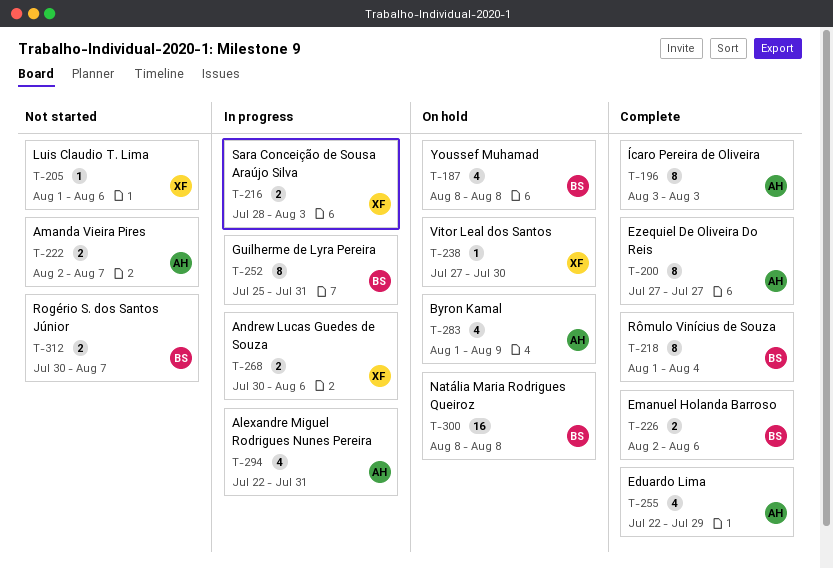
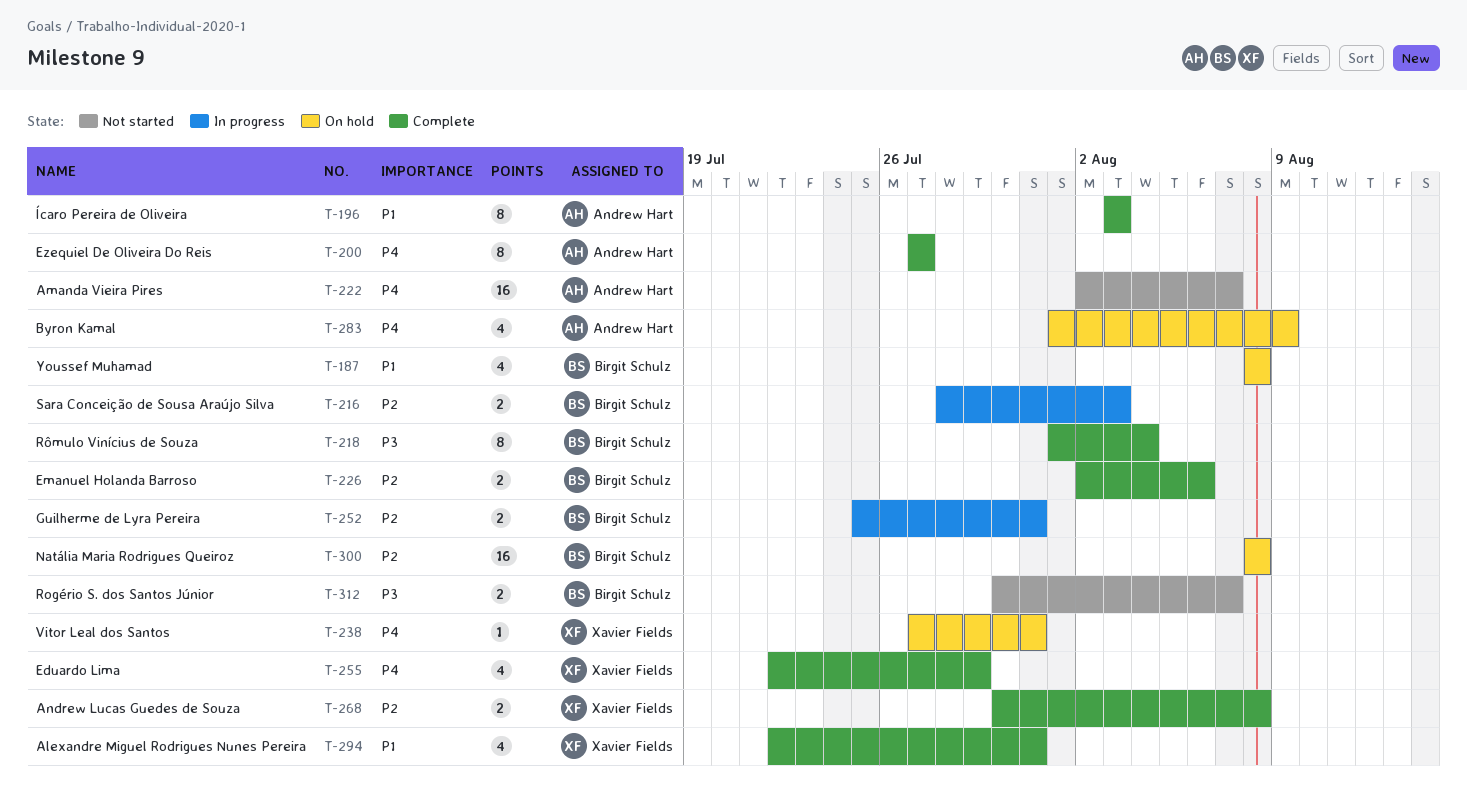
T-205: present -> none
T-216, owner: Xavier Fields -> Birgit Schulz
T-222, estimate: 2 -> 16
T-238, due: Jul 30 -> Jul 31
T-252, estimate: 8 -> 2
T-255, owner: Andrew Hart -> Xavier Fields
T-268, status: In progress -> Complete
T-268, due: Aug 6 -> Aug 8
T-294, status: In progress -> Complete
T-294, owner: Andrew Hart -> Xavier Fields

